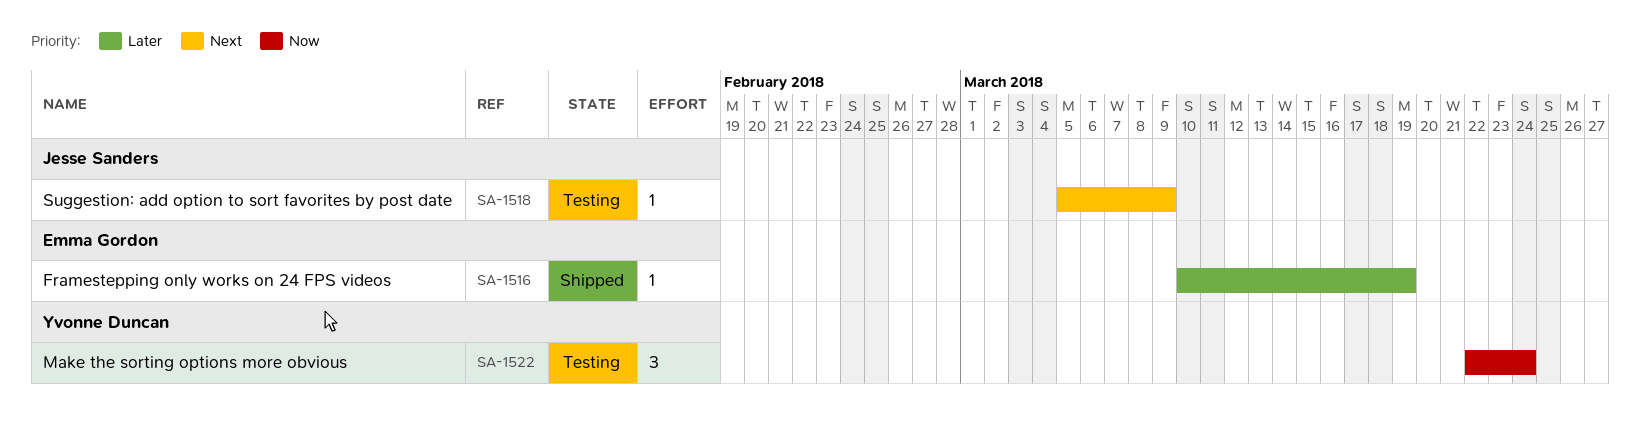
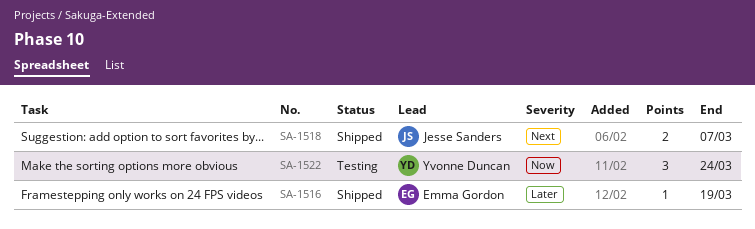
SA-1518, status: Testing -> Shipped
SA-1518, estimate: 1 -> 2
SA-1518, due: Mar 9 -> Mar 7

